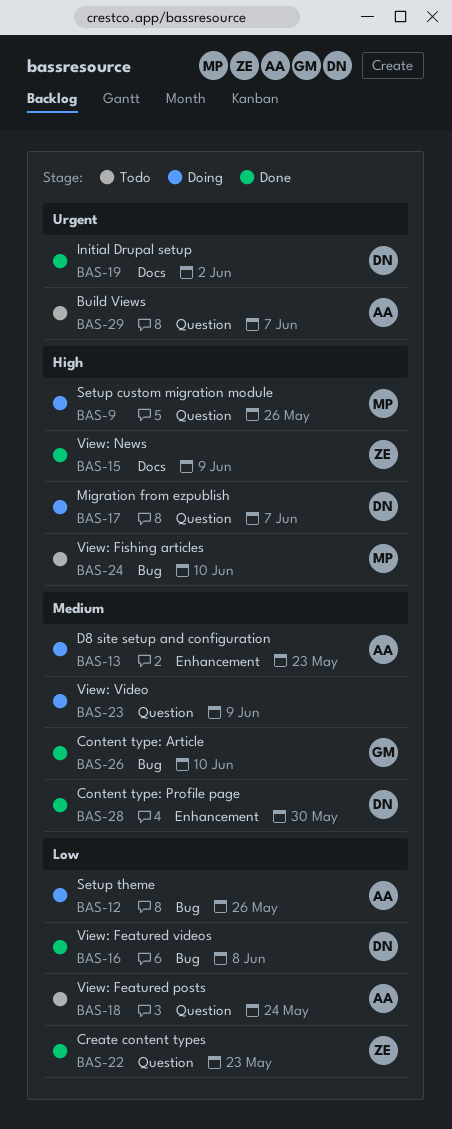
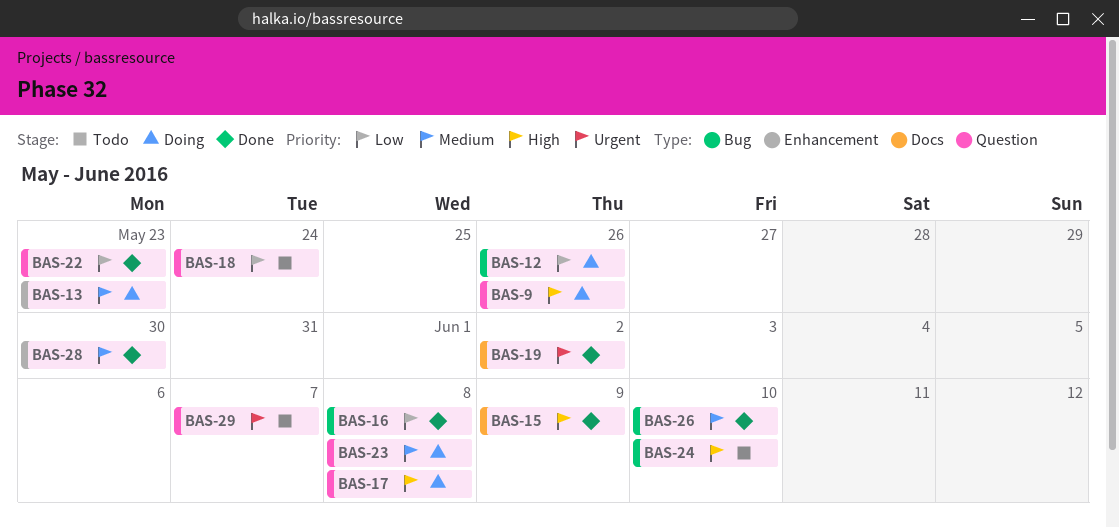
BAS-17, due: Jun 7 -> Jun 8
BAS-23, due: Jun 9 -> Jun 8

